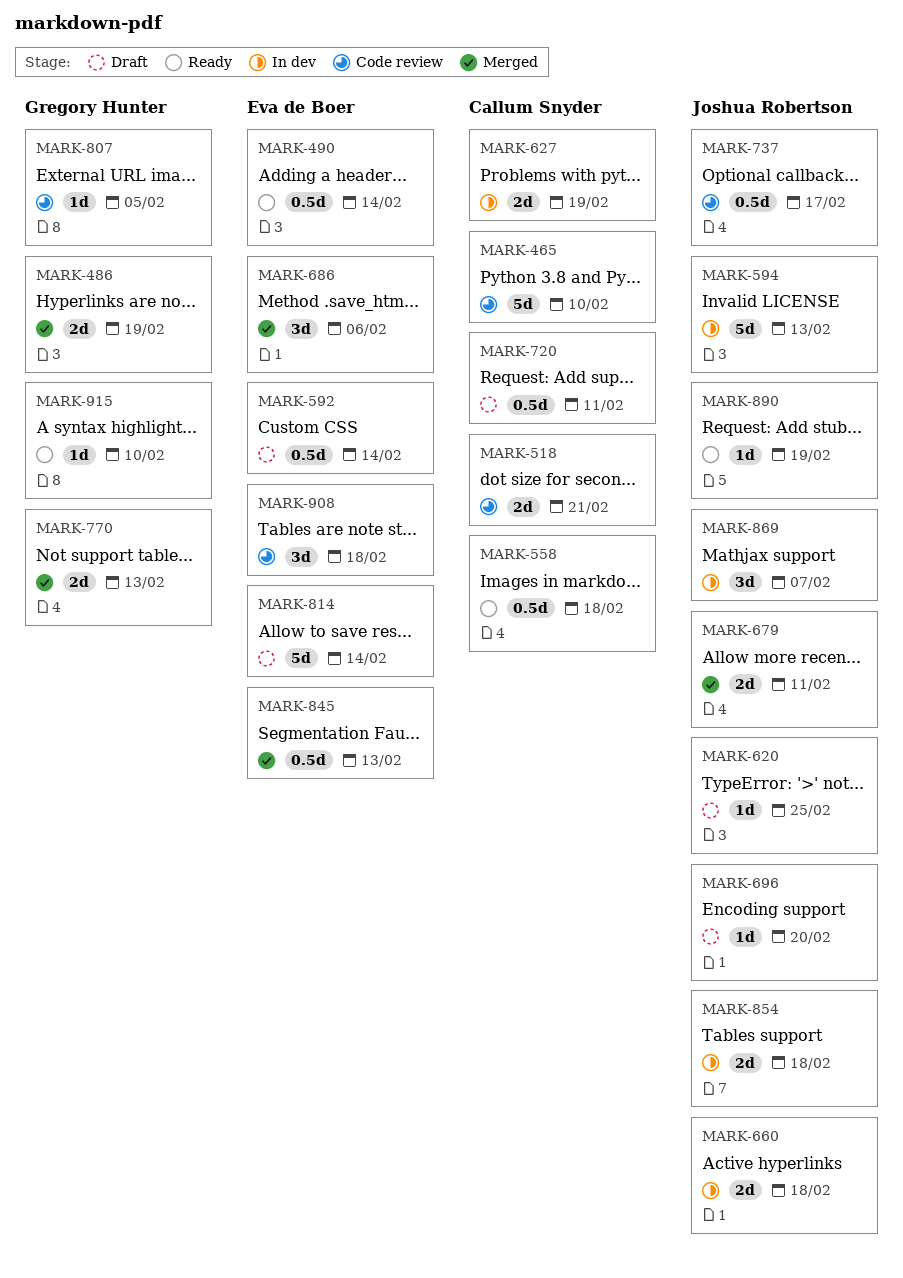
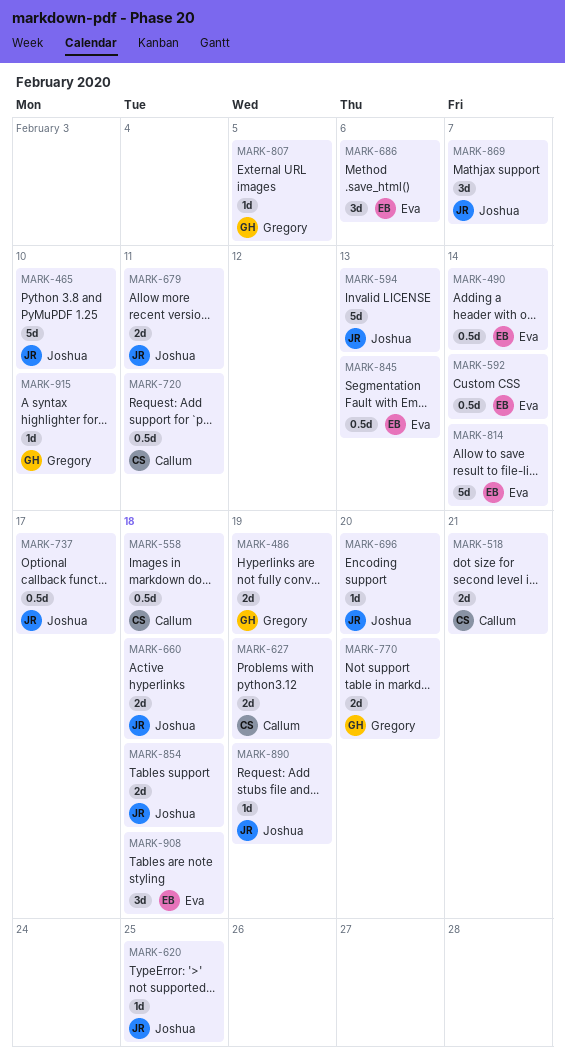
MARK-465, owner: Callum Snyder -> Joshua Robertson
MARK-770, due: Feb 13 -> Feb 20

